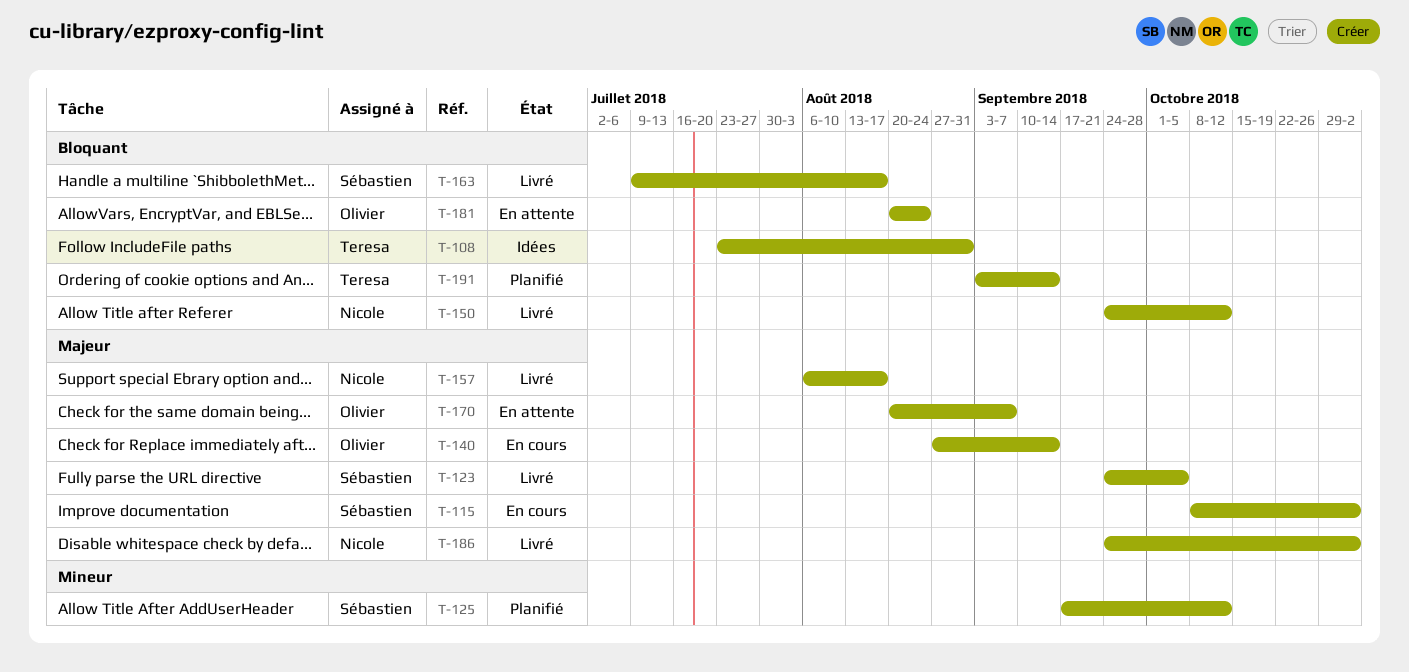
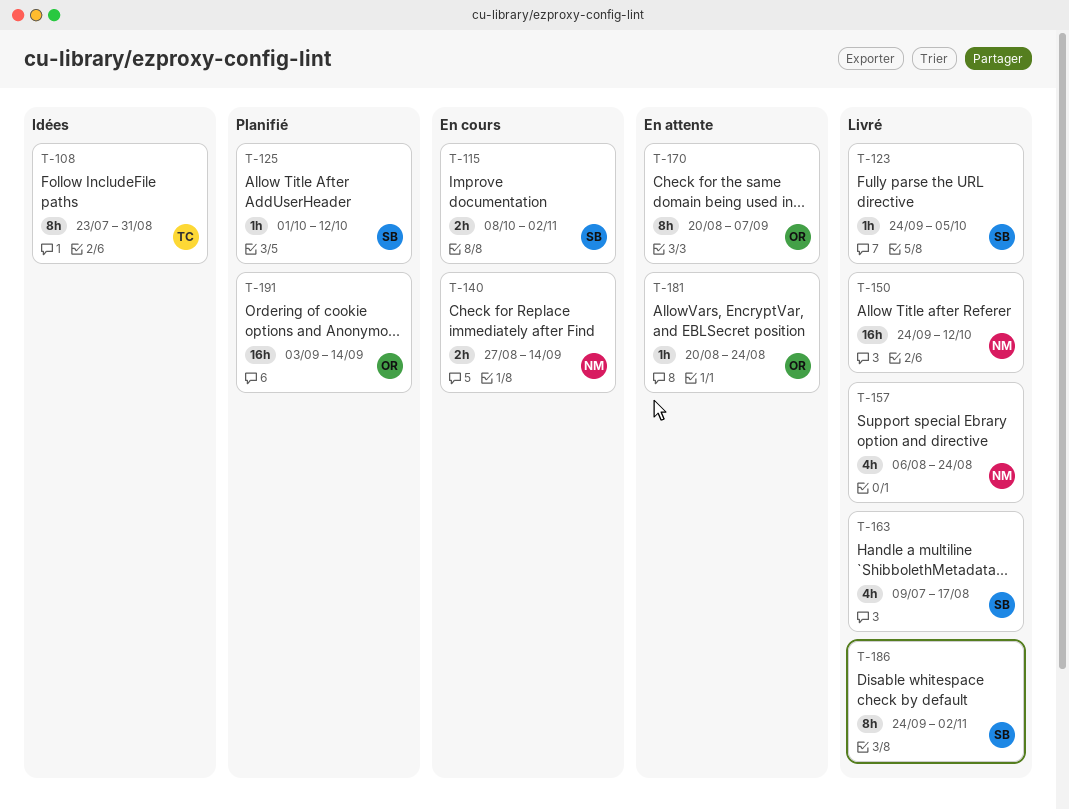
T-125, start: Sep 17 -> Oct 1
T-140, owner: Olivier -> Nicole
T-157, due: Aug 17 -> Aug 24
T-186, owner: Nicole -> Sébastien
T-191, owner: Teresa -> Olivier

